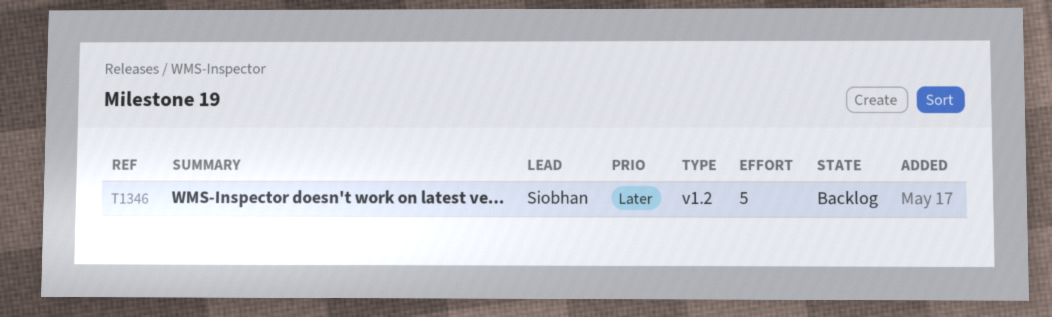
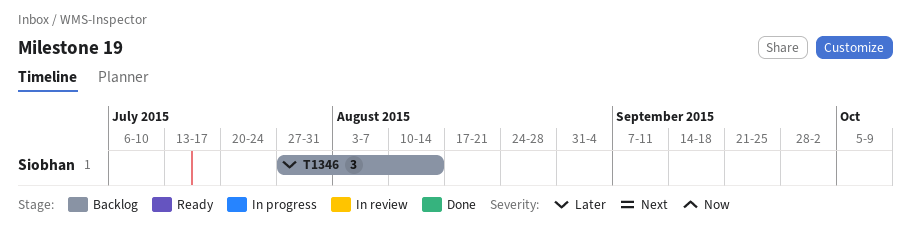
T1346, estimate: 5 -> 3

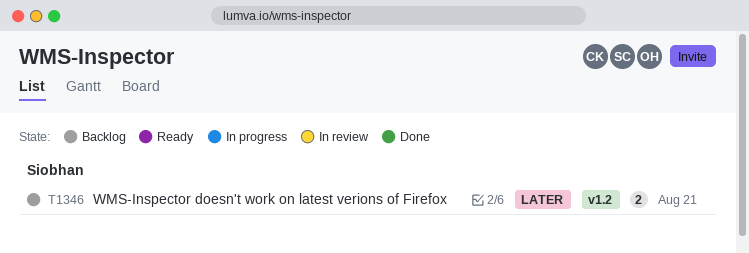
T1346, estimate: 3 -> 2
T1346, due: Aug 14 -> Aug 21

